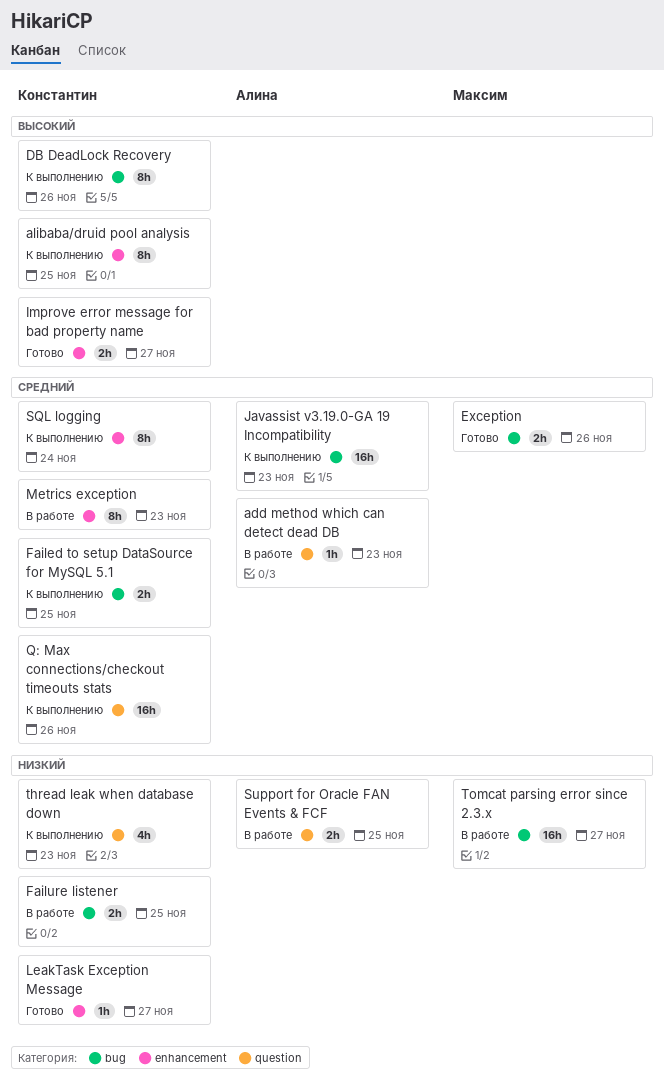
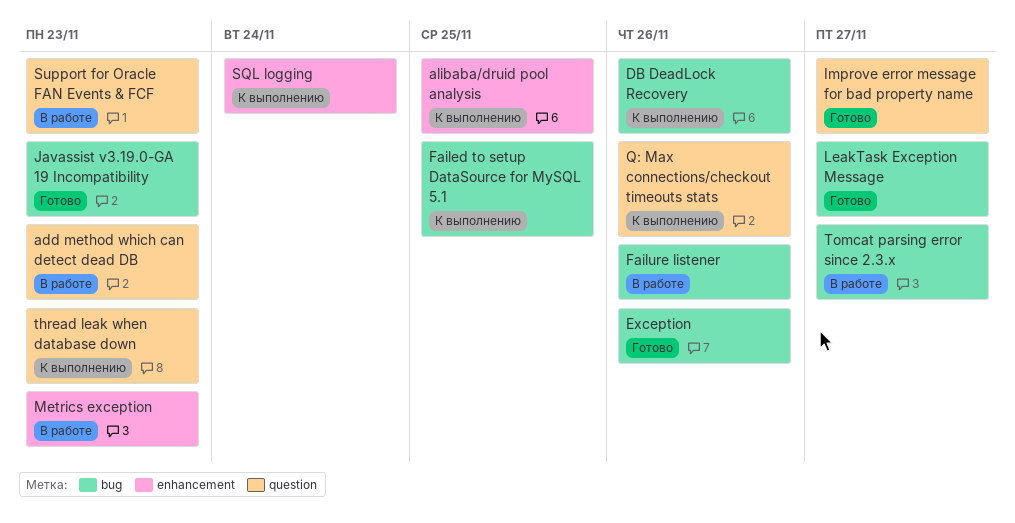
Failure listener, due: Nov 25 -> Nov 26
Improve error message for bad property name, label: enhancement -> question
Javassist v3.19.0-GA 19 Incompatibility, status: К выполнению -> Готово
LeakTask Exception Message, label: enhancement -> bug
Support for Oracle FAN Events & FCF, due: Nov 25 -> Nov 23

